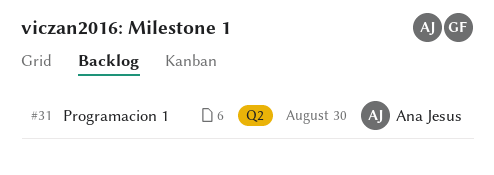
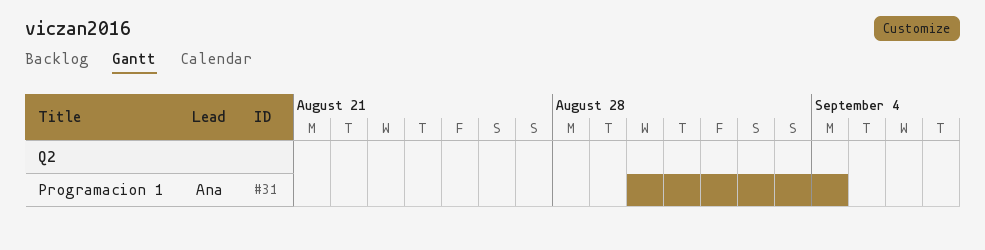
#31, due: Aug 30 -> Sep 4

